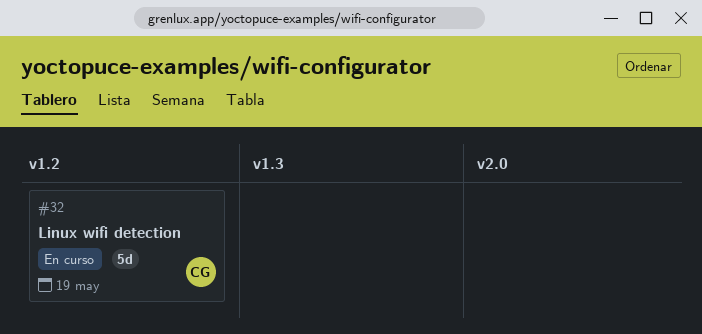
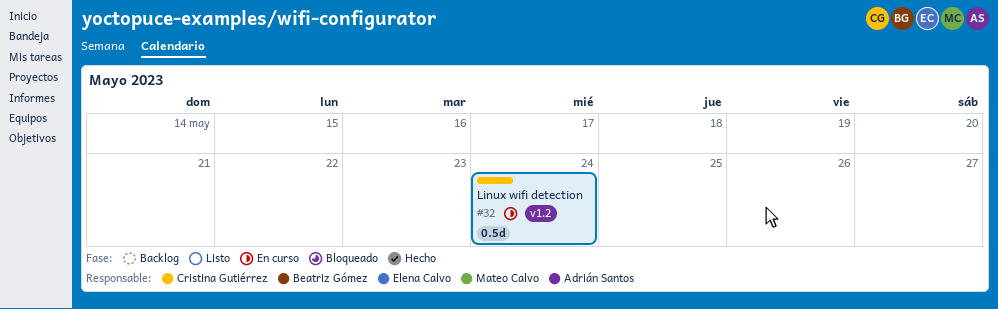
#32, estimate: 5d -> 0.5d
#32, due: May 19 -> May 24

